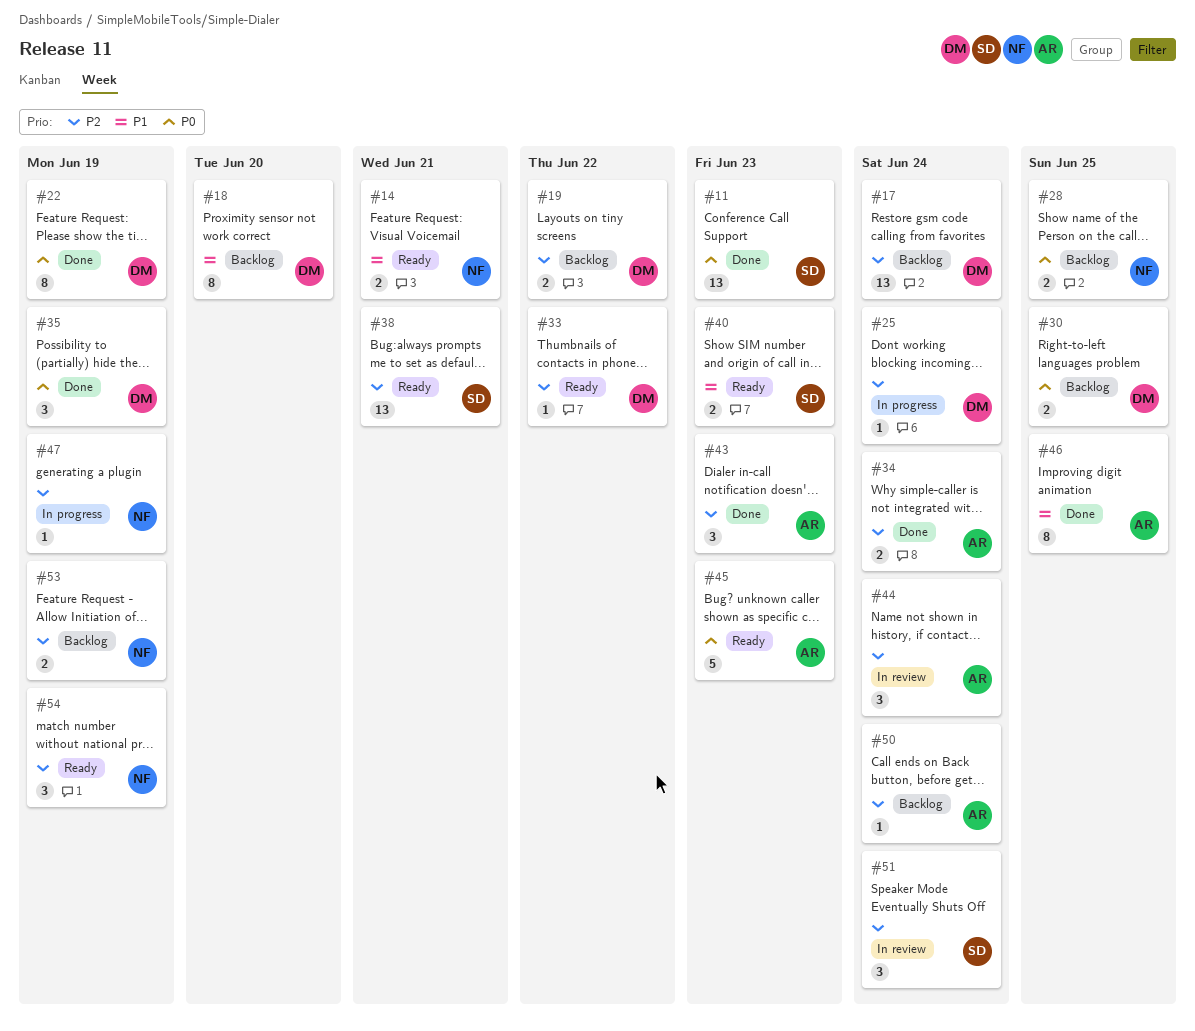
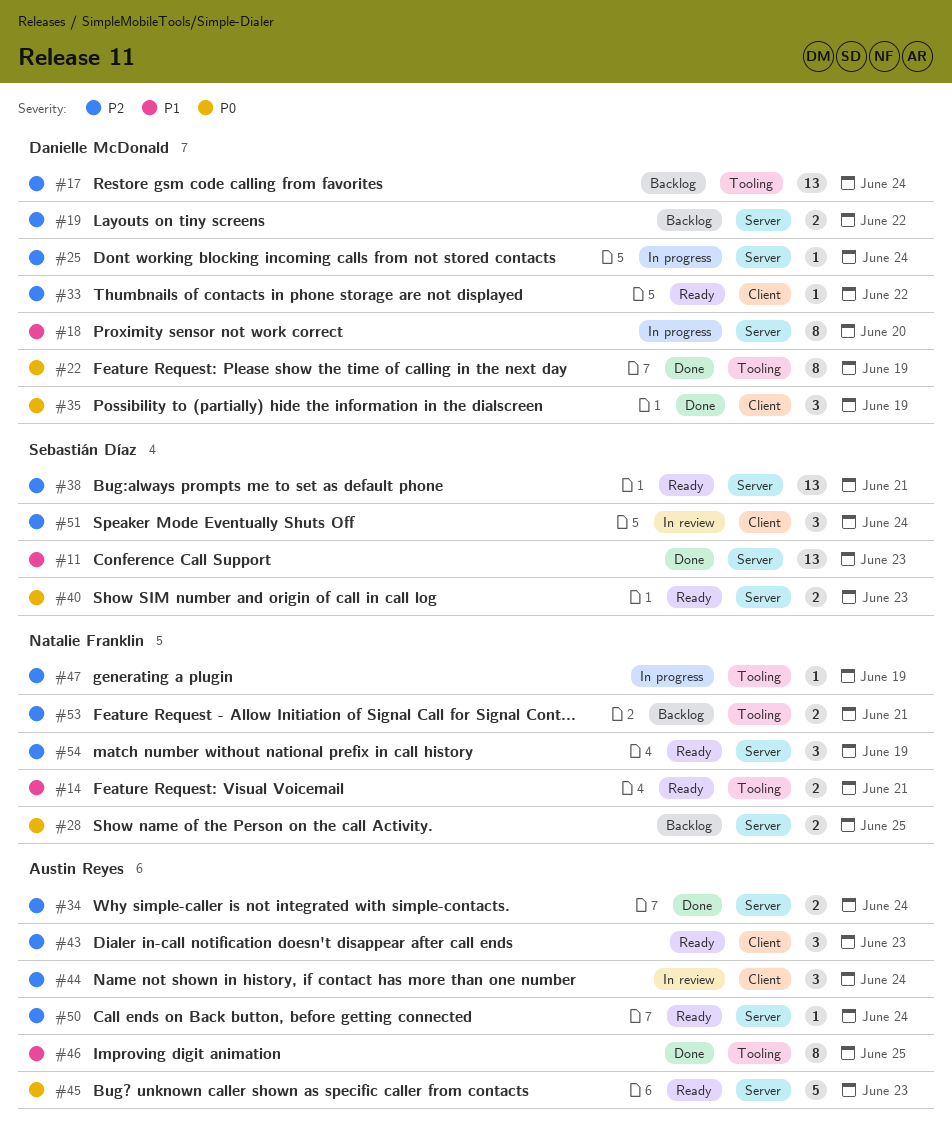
#11, priority: P0 -> P1
#18, status: Backlog -> In progress
#30: present -> none
#40, priority: P1 -> P0
#43, status: Done -> Ready
#50, status: Backlog -> Ready
#53, due: Jun 19 -> Jun 21

